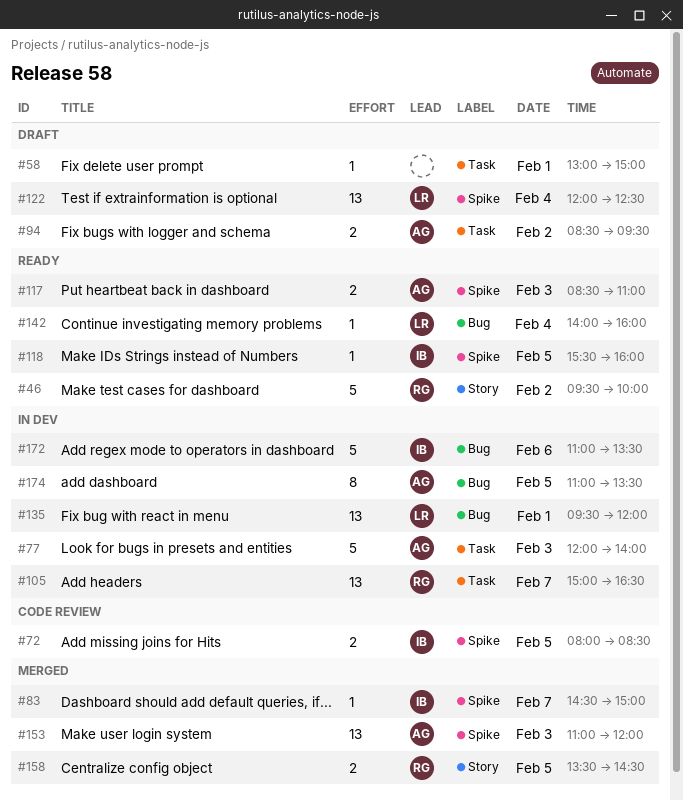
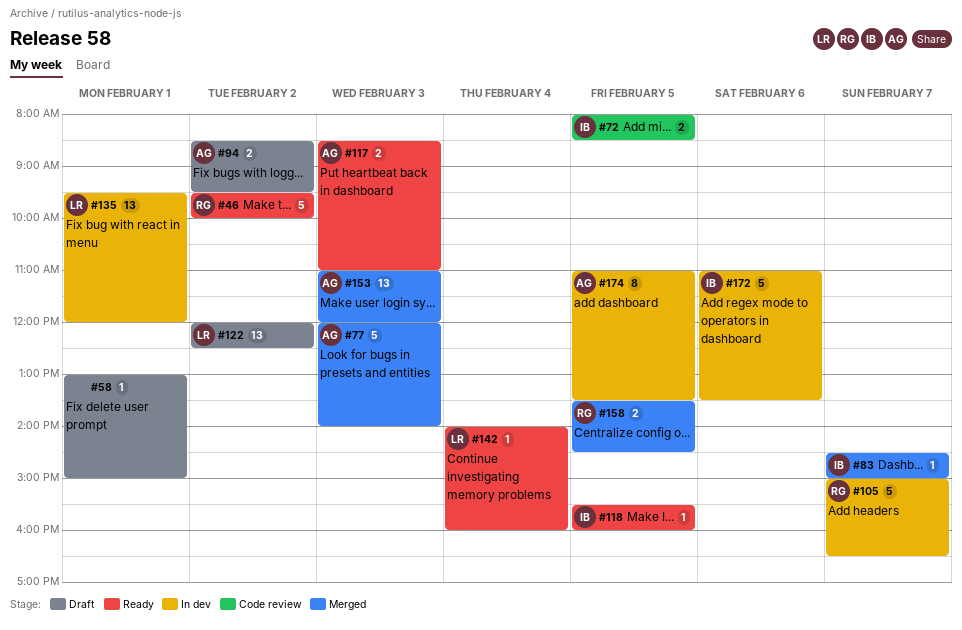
#77, status: In dev -> Merged
#105, estimate: 13 -> 5
#122, day: Feb 4 -> Feb 2

